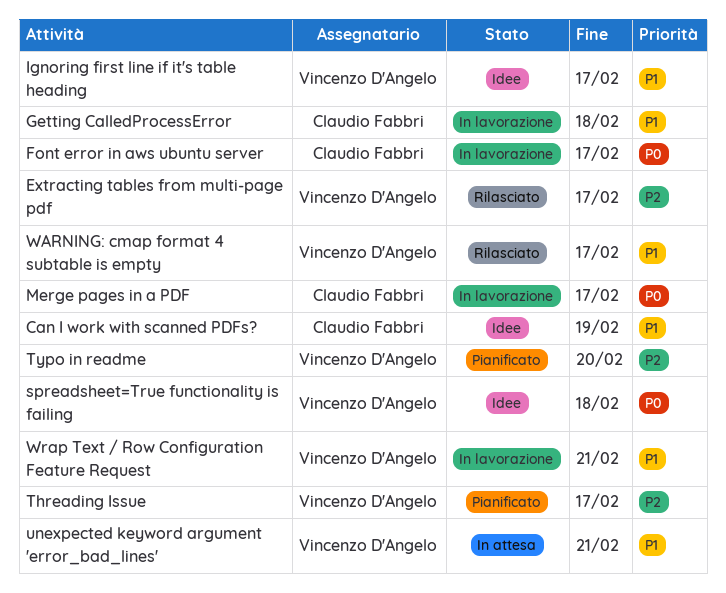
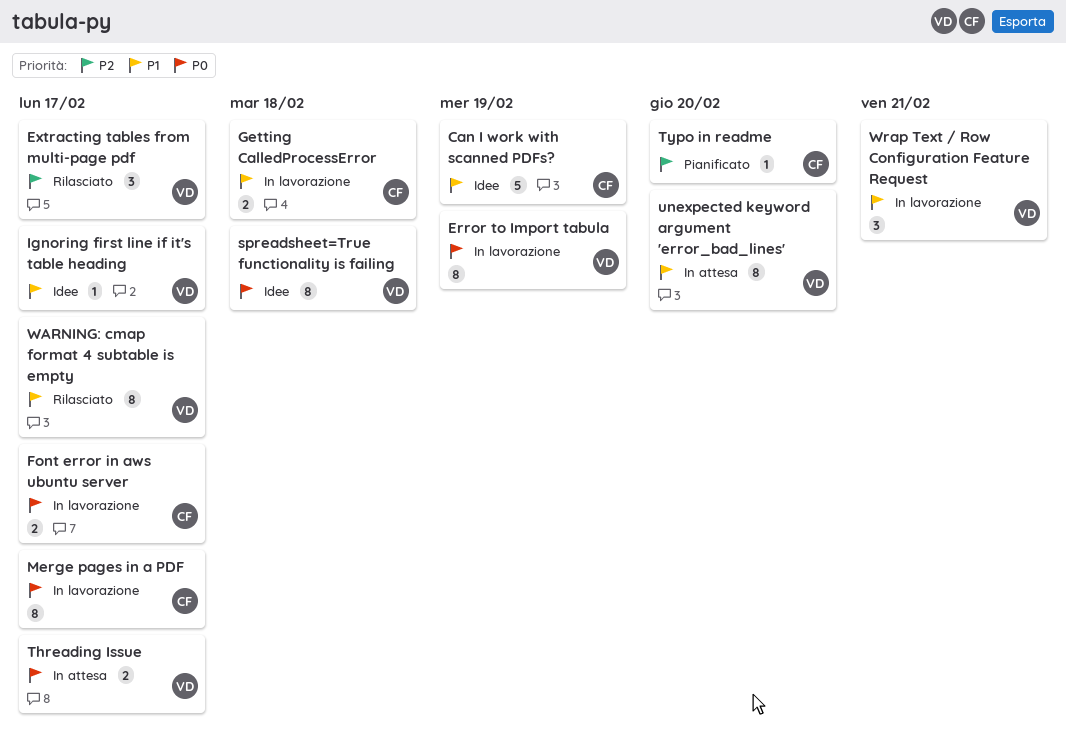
Error to Import tabula: none -> present
Threading Issue, status: Pianificato -> In attesa
Threading Issue, priority: P2 -> P0
Typo in readme, owner: Vincenzo D'Angelo -> Claudio Fabbri
unexpected keyword argument 'error_bad_lines', due: Feb 21 -> Feb 20

